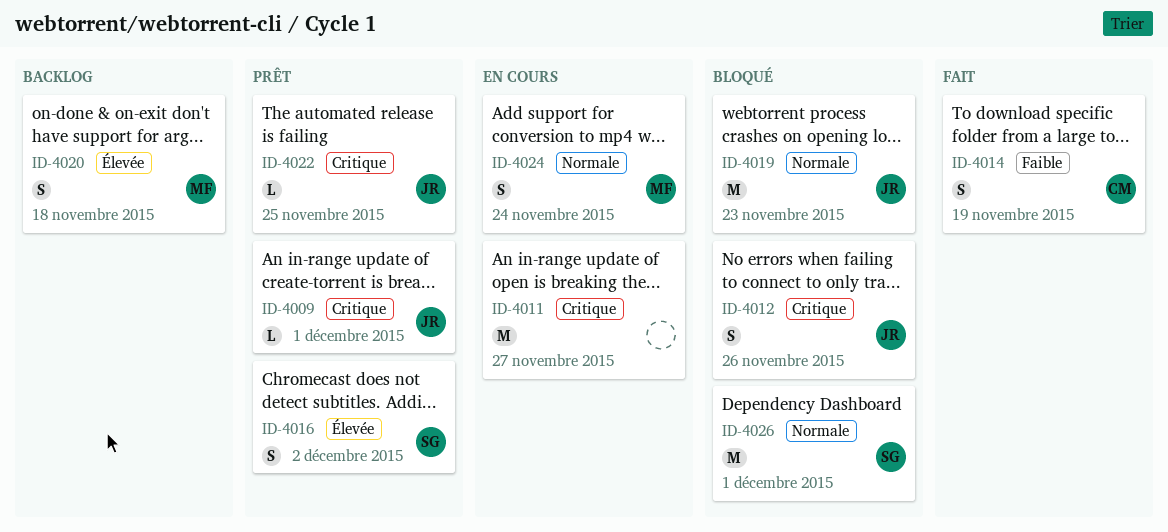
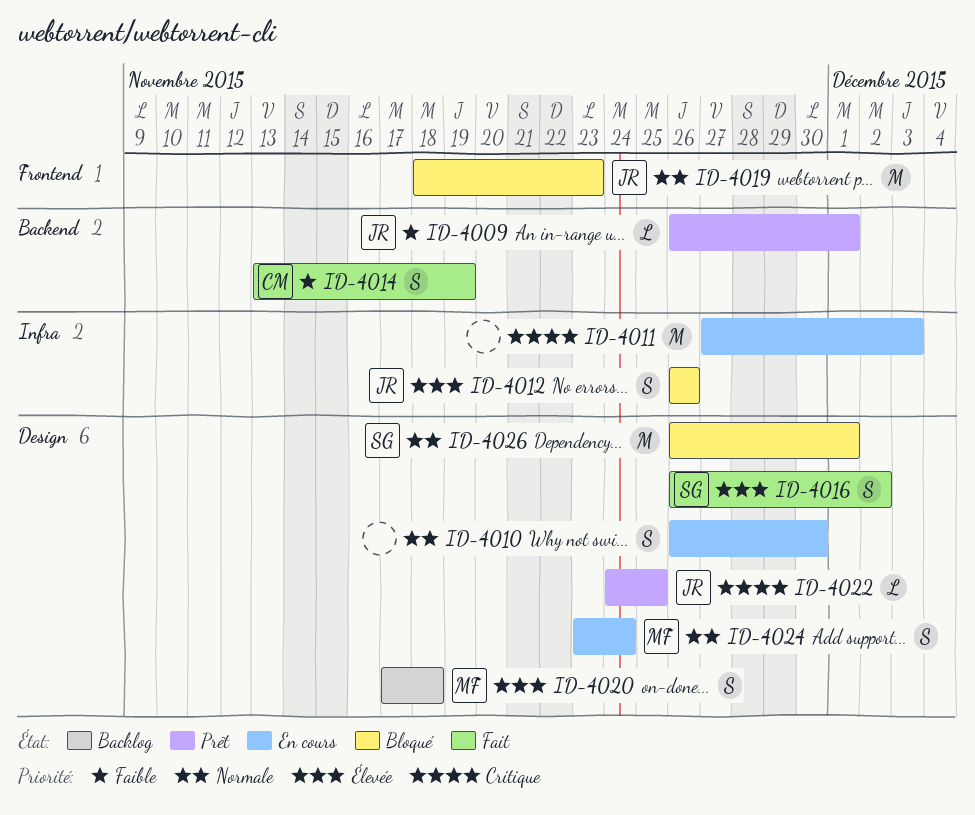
ID-4009, priority: Critique -> Faible
ID-4010: none -> present
ID-4011, due: Nov 27 -> Dec 3
ID-4012, priority: Critique -> Élevée
ID-4016, status: Prêt -> Fait

